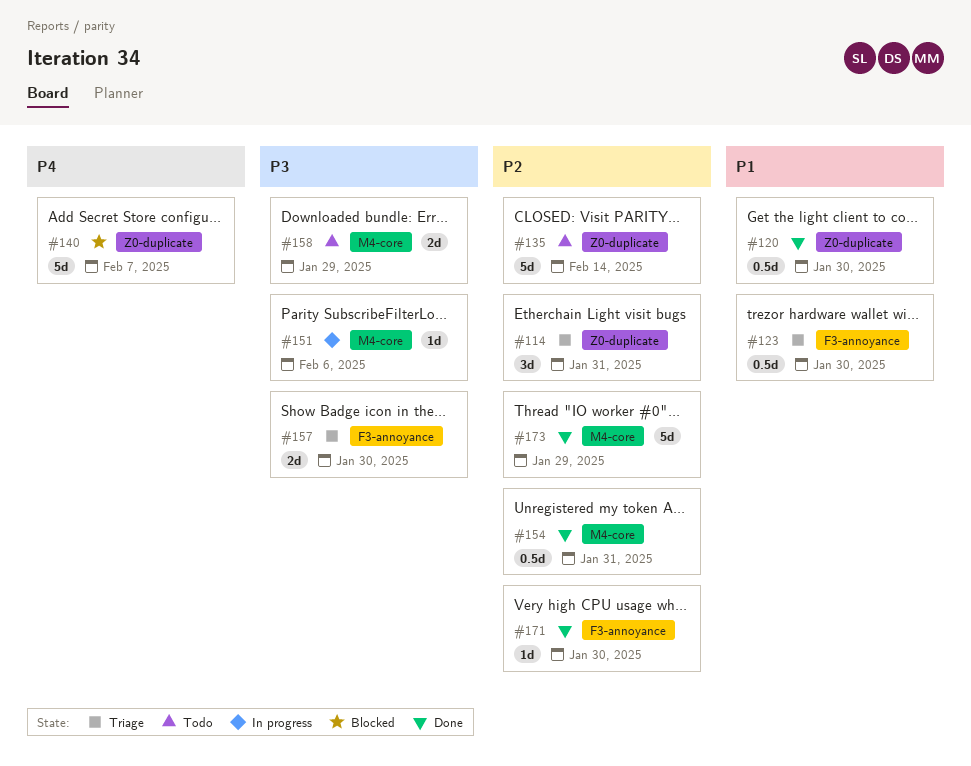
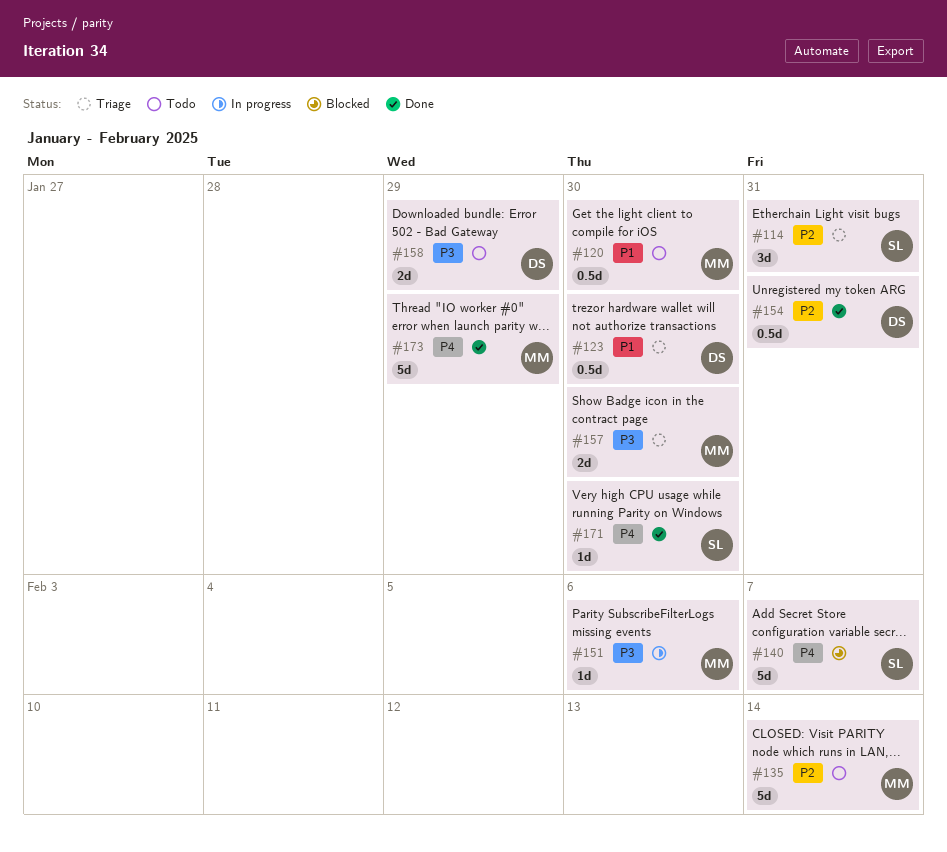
#120, status: Done -> Todo
#171, priority: P2 -> P4
#173, priority: P2 -> P4

